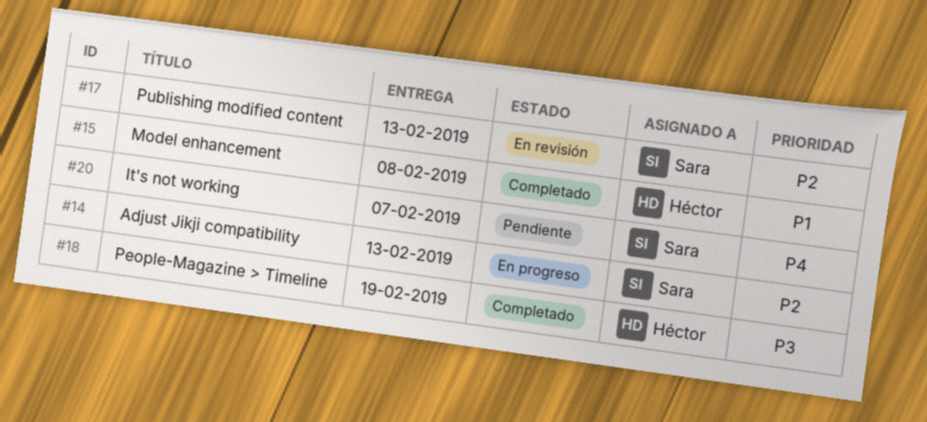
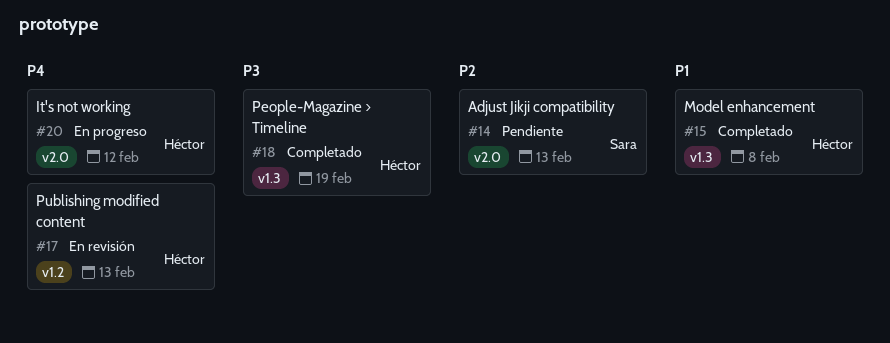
#14, status: En progreso -> Pendiente
#17, owner: Sara -> Héctor
#17, priority: P2 -> P4
#20, status: Pendiente -> En progreso
#20, owner: Sara -> Héctor
#20, due: Feb 7 -> Feb 12

